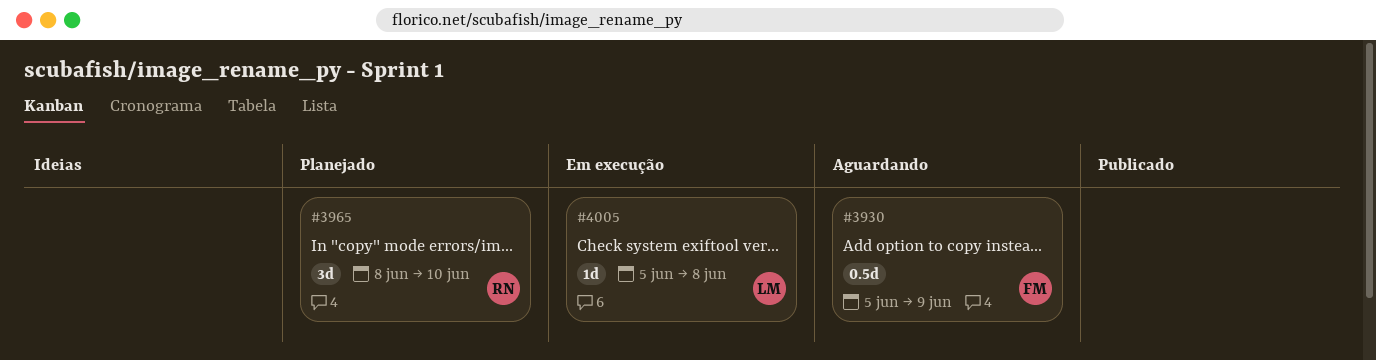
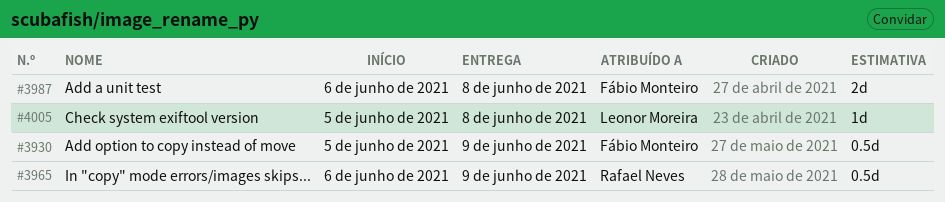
#3965, estimate: 3d -> 0.5d
#3965, start: Jun 8 -> Jun 6
#3965, due: Jun 10 -> Jun 9
#3987: none -> present

